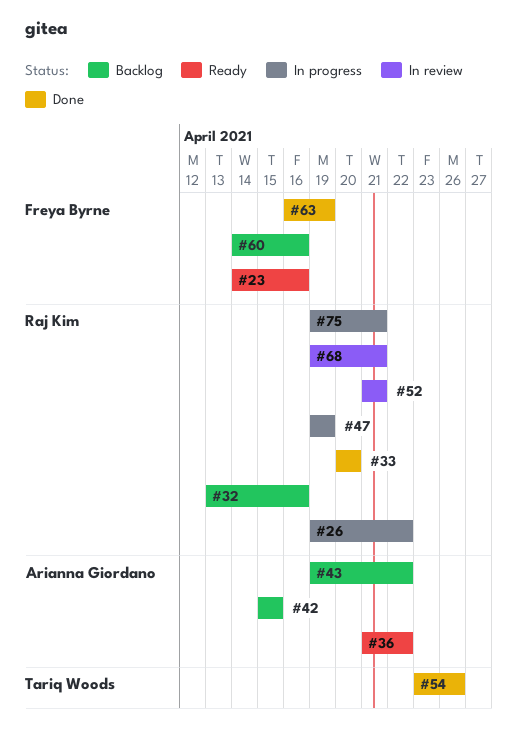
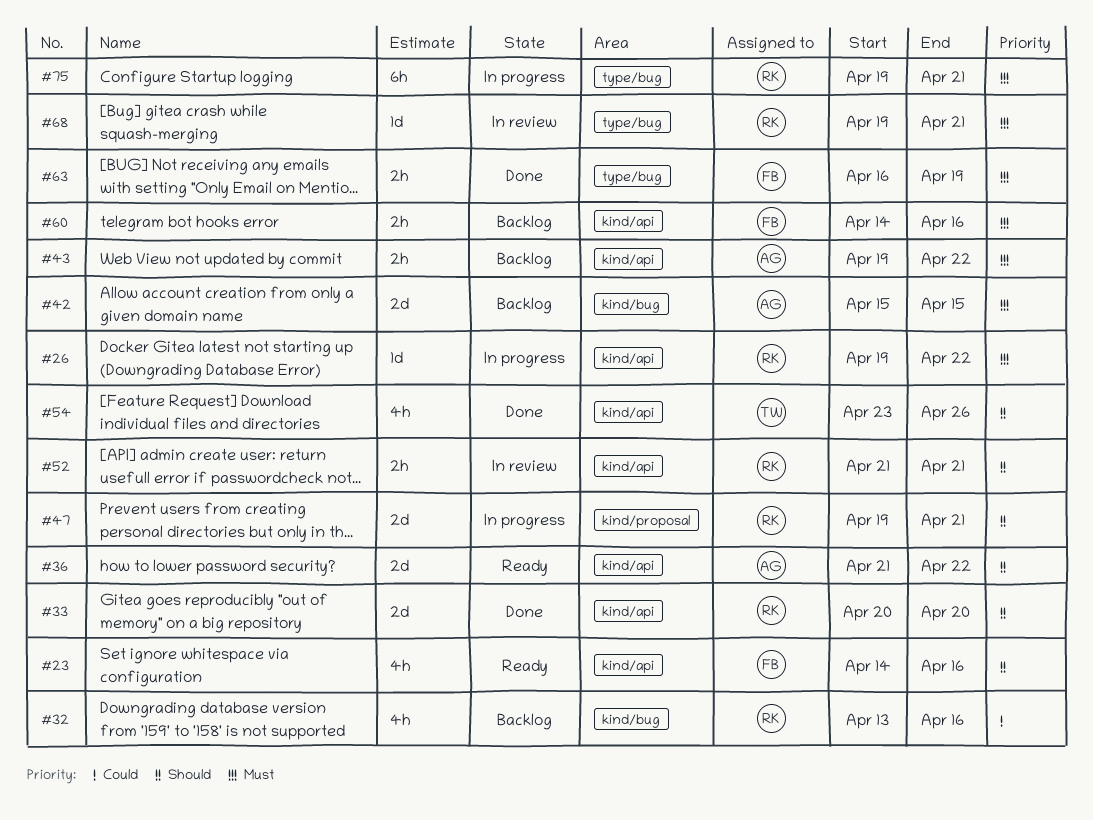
#47, due: Apr 19 -> Apr 21

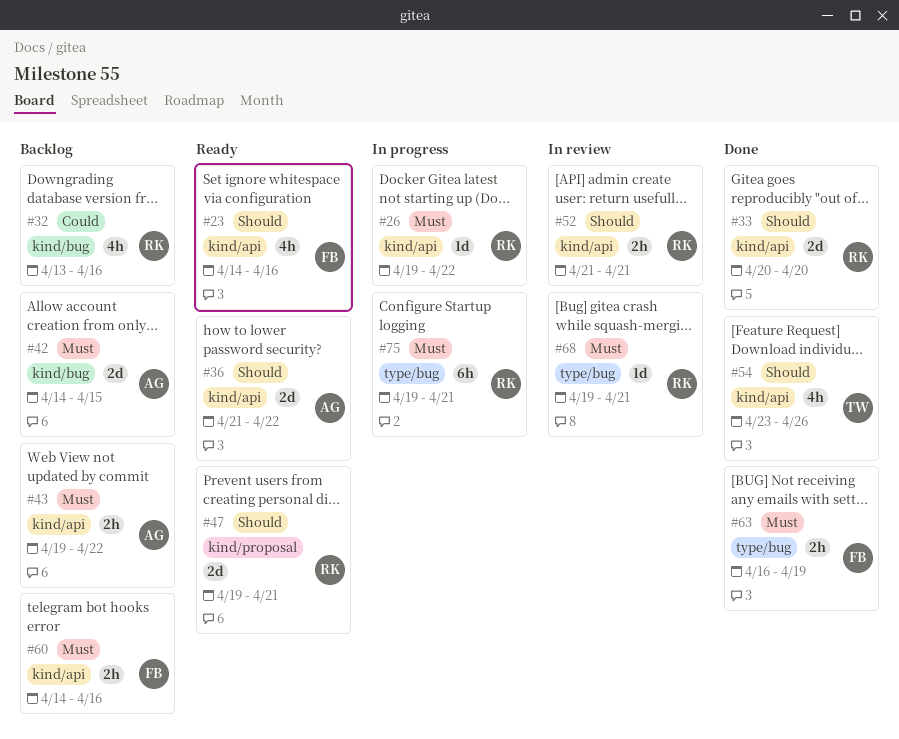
#42, start: Apr 15 -> Apr 14
#47, status: In progress -> Ready

